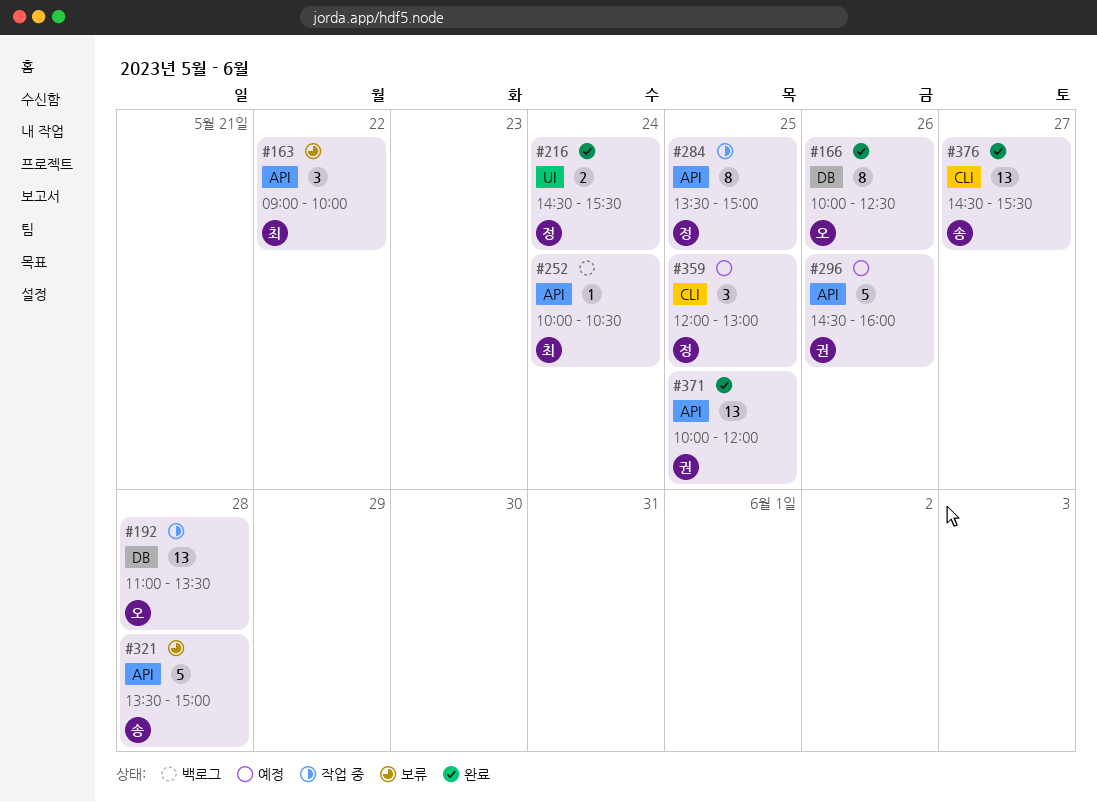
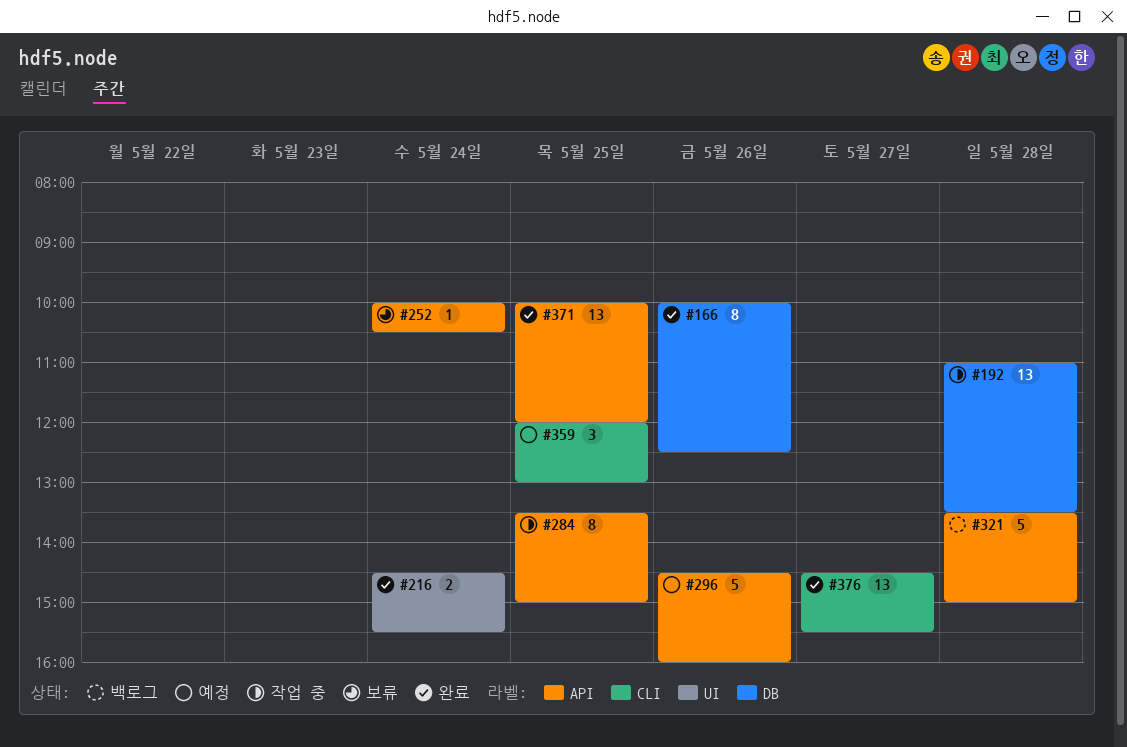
#163: present -> none
#252, status: 백로그 -> 보류
#321, status: 보류 -> 백로그

